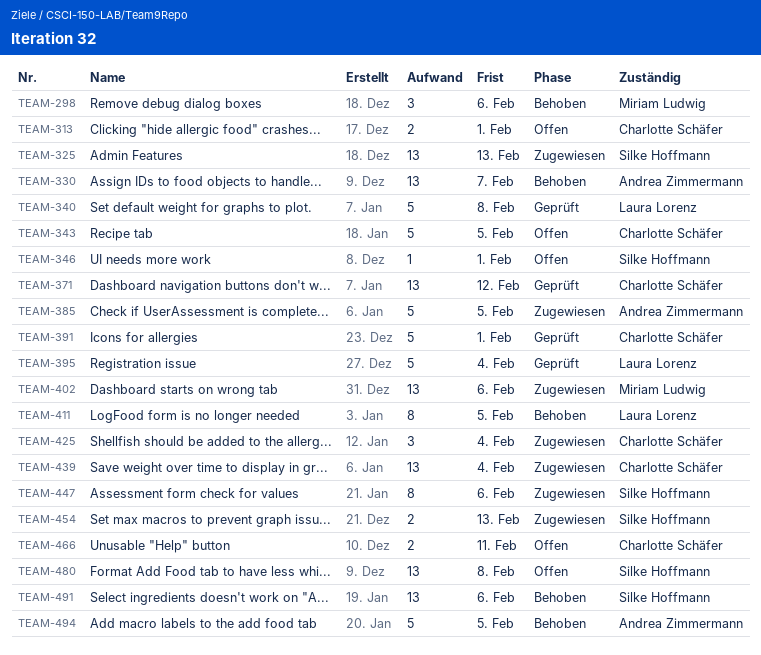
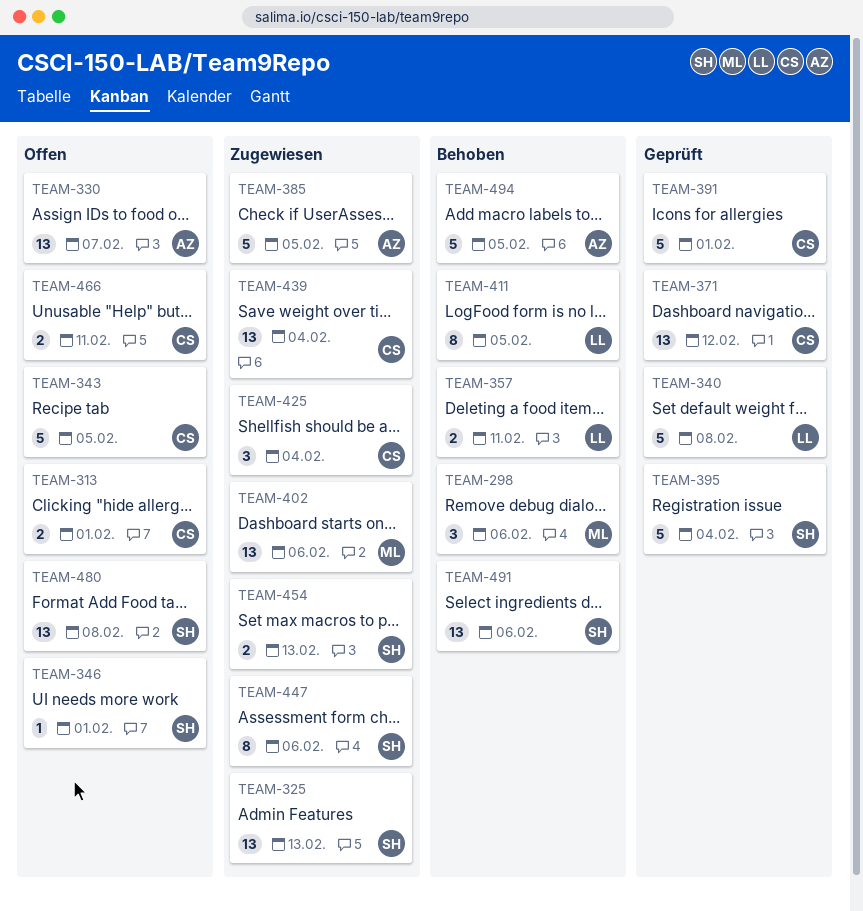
TEAM-330, status: Behoben -> Offen
TEAM-357: none -> present
TEAM-395, owner: Laura Lorenz -> Silke Hoffmann

